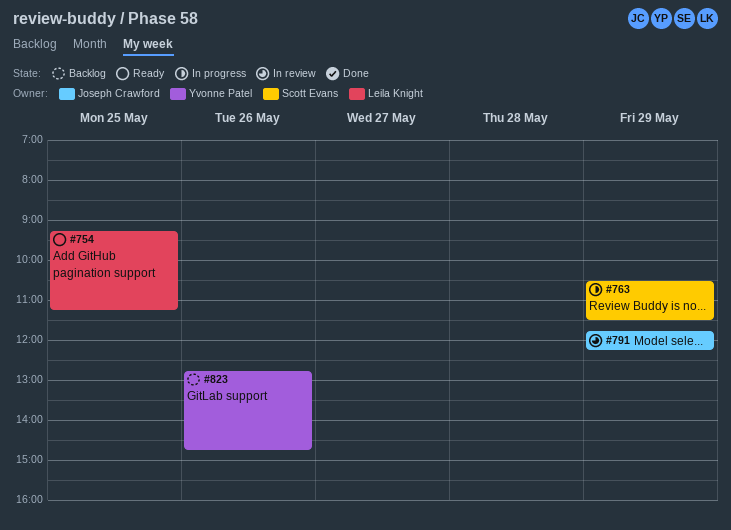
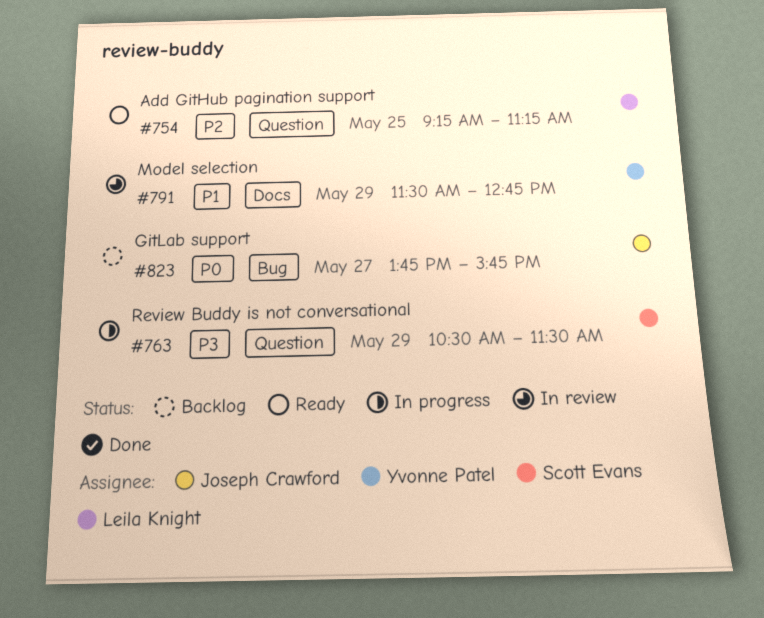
#791, owner: Joseph Crawford -> Yvonne Patel
#791, begins: 11:45 -> 11:30
#791, ends: 12:15 -> 12:45
#823, owner: Yvonne Patel -> Joseph Crawford
#823, day: May 26 -> May 27
#823, begins: 12:45 -> 13:45
#823, ends: 14:45 -> 15:45

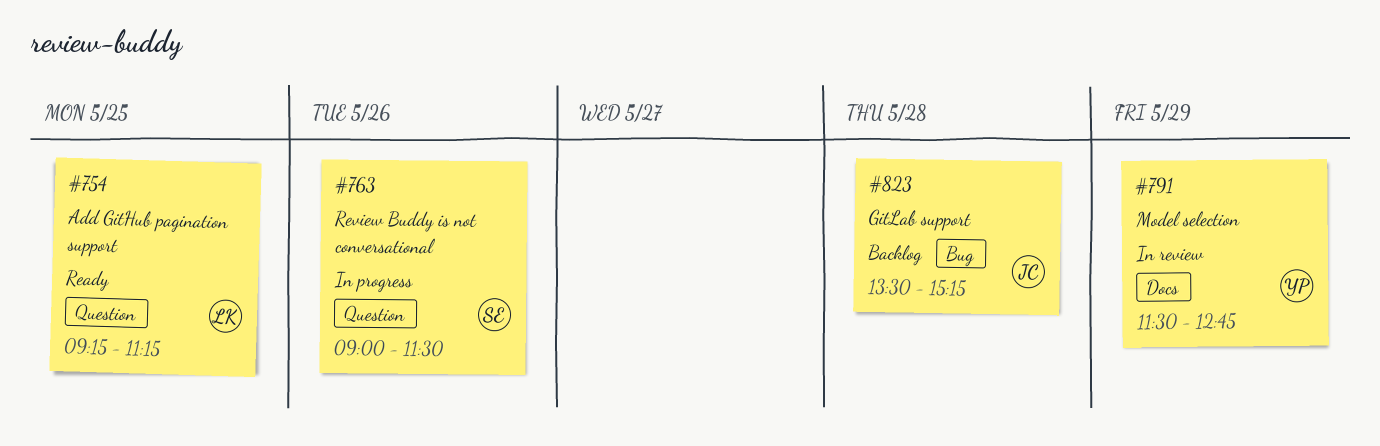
#763, day: May 29 -> May 26
#763, begins: 10:30 -> 09:00
#823, day: May 27 -> May 28
#823, begins: 13:45 -> 13:30
#823, ends: 15:45 -> 15:15

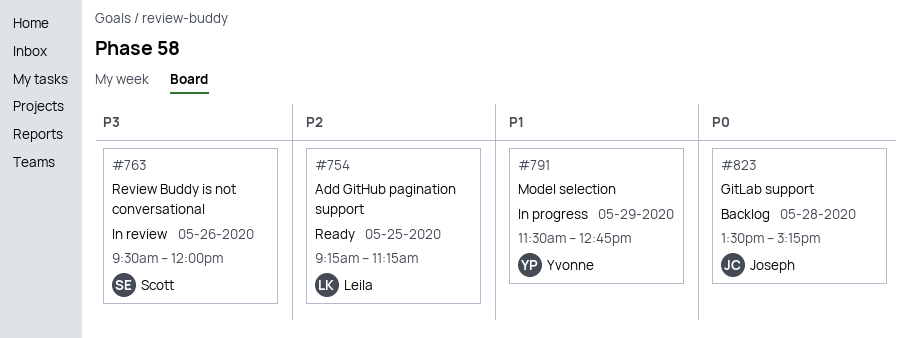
#763, status: In progress -> In review
#763, begins: 09:00 -> 09:30
#763, ends: 11:30 -> 12:00
#791, status: In review -> In progress

